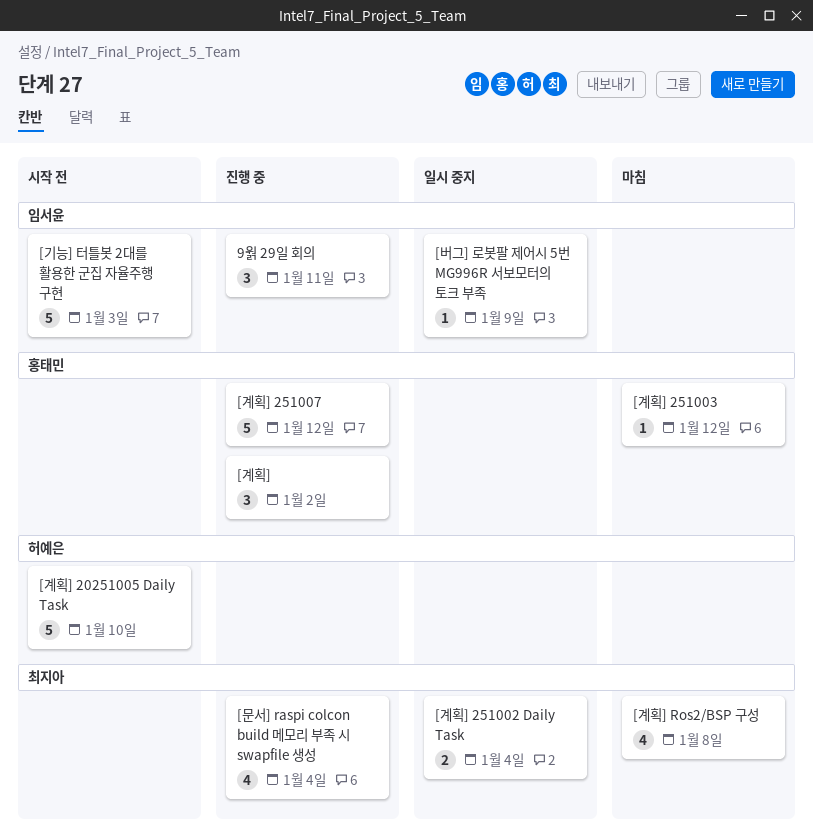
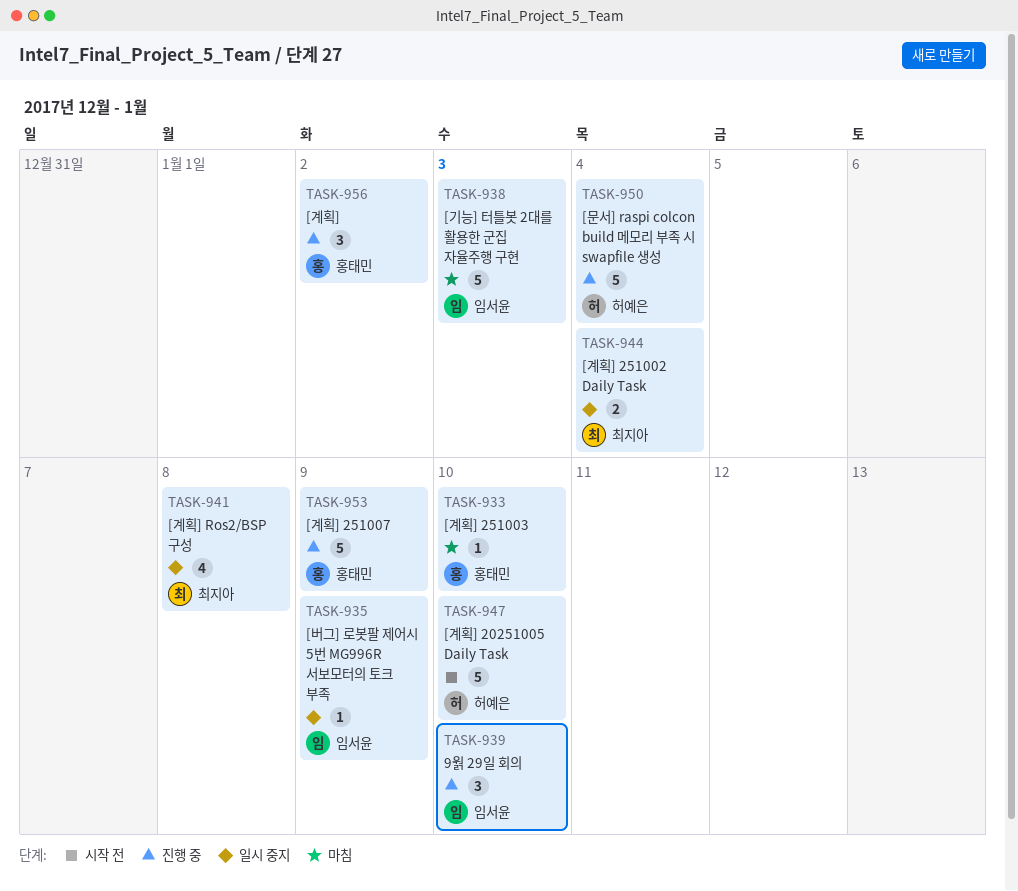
9웕 29일 회의, due: Jan 11 -> Jan 10
[계획] 251003, due: Jan 12 -> Jan 10
[계획] 251007, due: Jan 12 -> Jan 9
[계획] Ros2/BSP 구성, status: 마침 -> 일시 중지
[기능] 터틀봇 2대를 활용한 군집 자율주행 구현, status: 시작 전 -> 마침
[문서] raspi colcon build 메모리 부족 시 swapfile 생성, owner: 최지아 -> 허예은
[문서] raspi colcon build 메모리 부족 시 swapfile 생성, estimate: 4 -> 5

